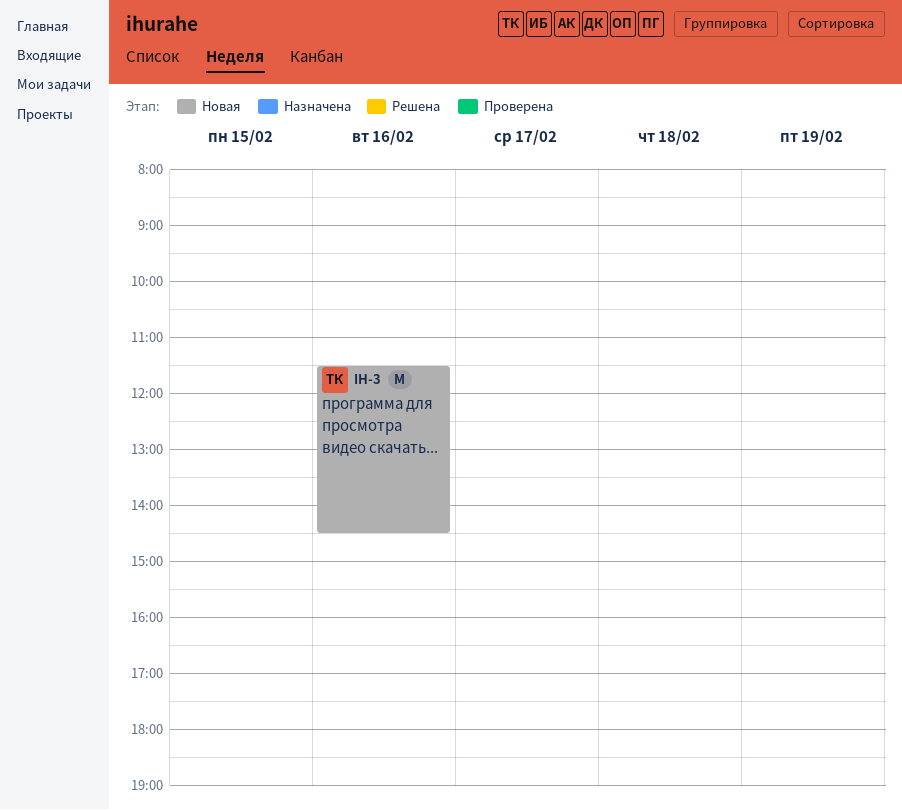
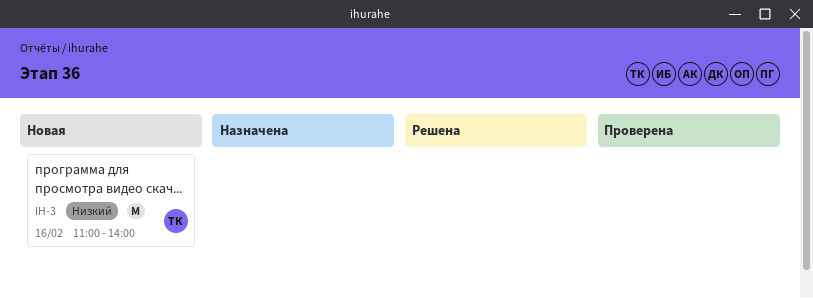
IH-3, begins: 11:30 -> 11:00
IH-3, ends: 14:30 -> 14:00

